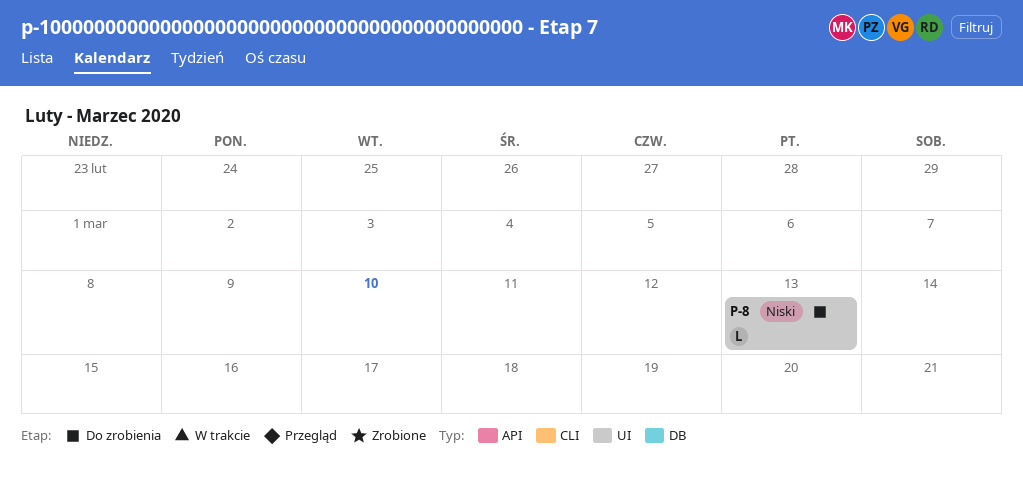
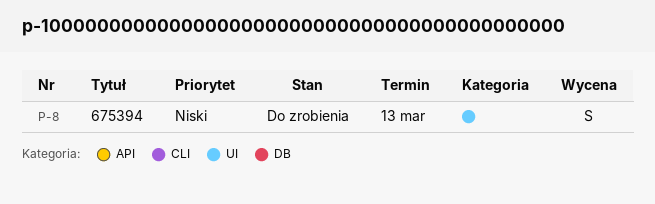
P-8, estimate: L -> S

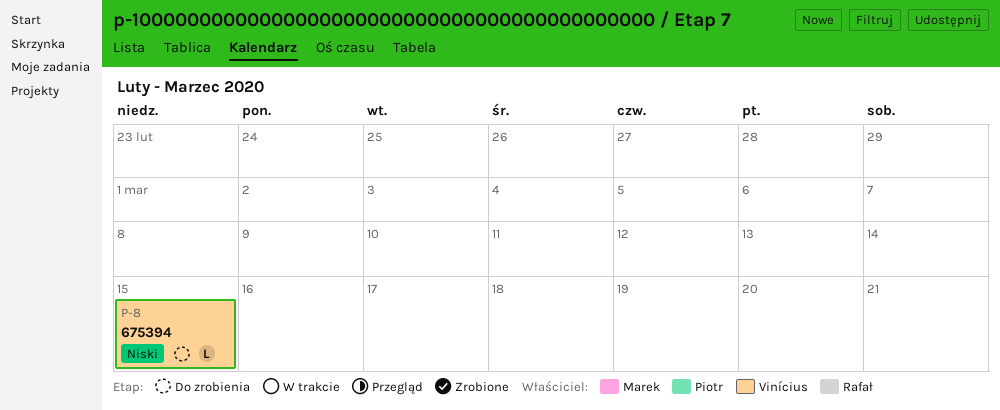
P-8, estimate: S -> L
P-8, due: Mar 13 -> Mar 15

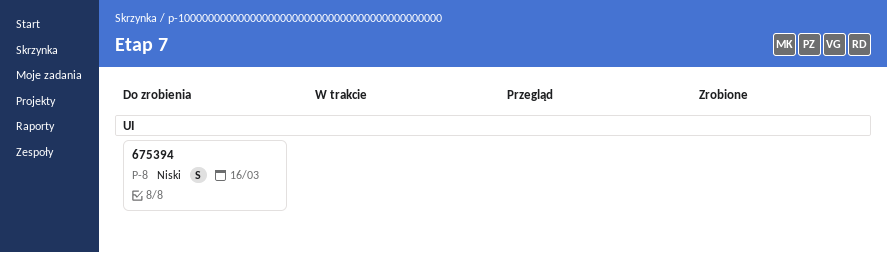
P-8, estimate: L -> S
P-8, due: Mar 15 -> Mar 16

